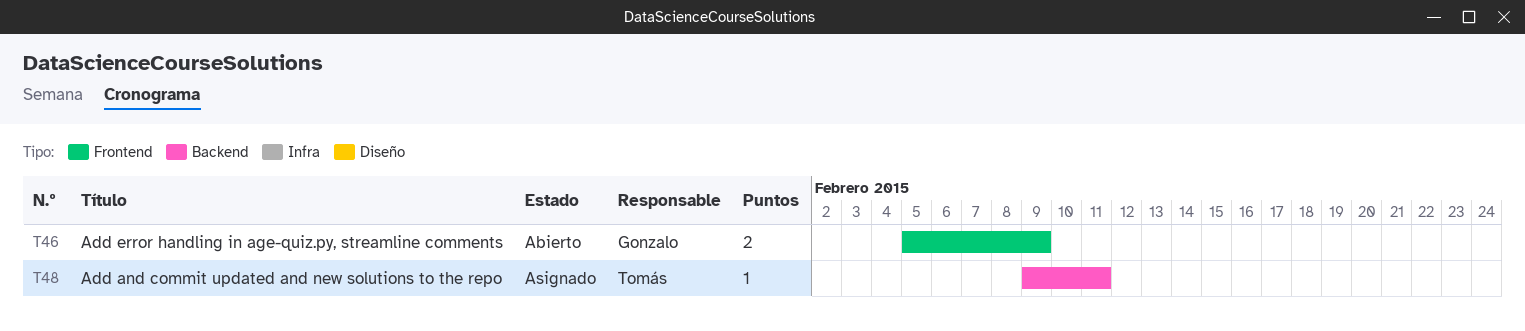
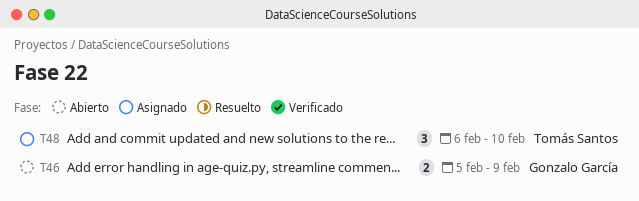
T48, estimate: 1 -> 3
T48, start: Feb 9 -> Feb 6
T48, due: Feb 11 -> Feb 10

